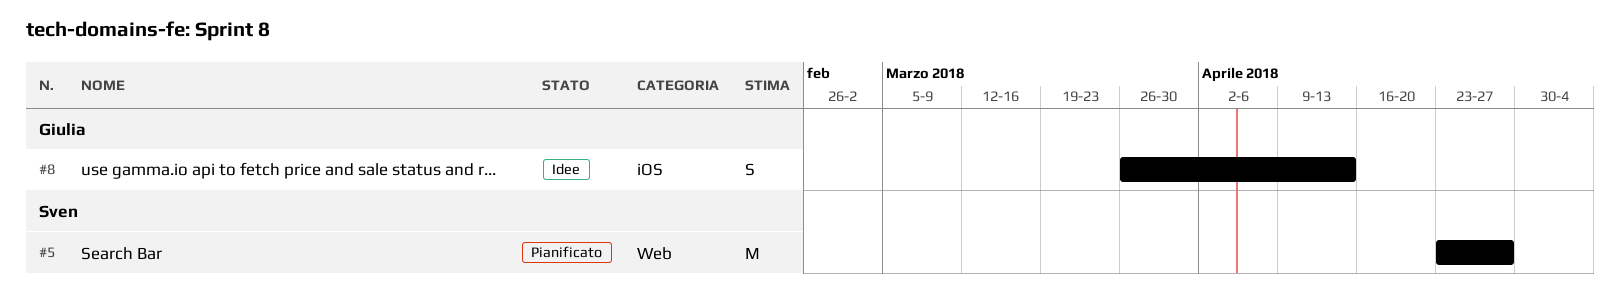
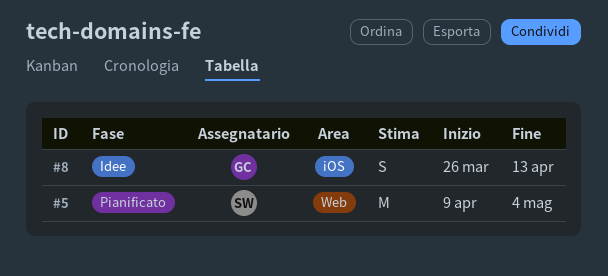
#5, start: Apr 23 -> Apr 9
#5, due: Apr 27 -> May 4

